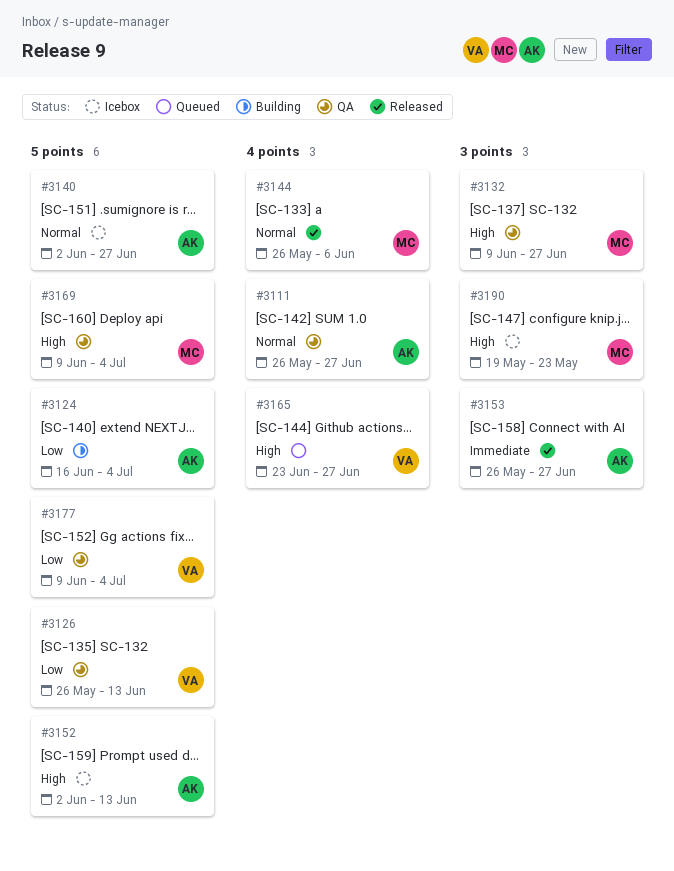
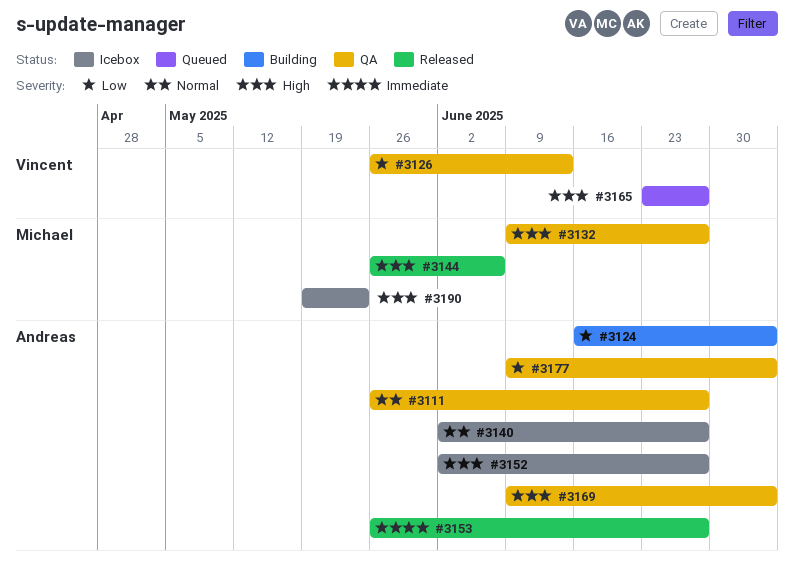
#3144, priority: Normal -> High
#3152, due: Jun 13 -> Jun 27
#3169, owner: Michael -> Andreas
#3177, owner: Vincent -> Andreas

